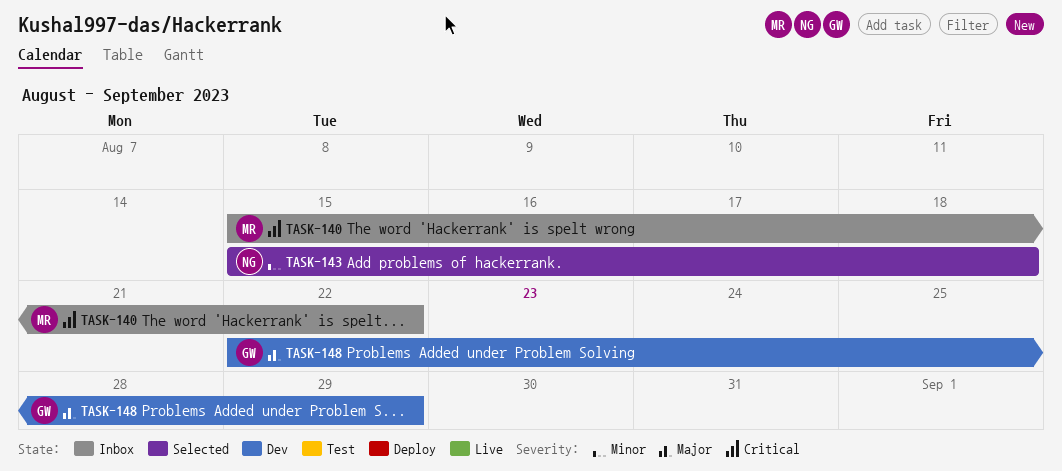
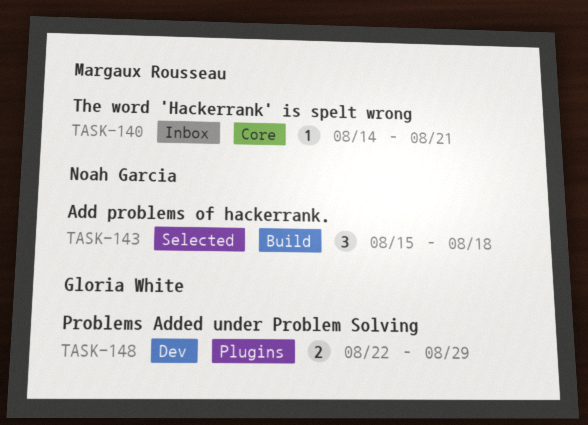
TASK-140, start: Aug 15 -> Aug 14
TASK-140, due: Aug 22 -> Aug 21

